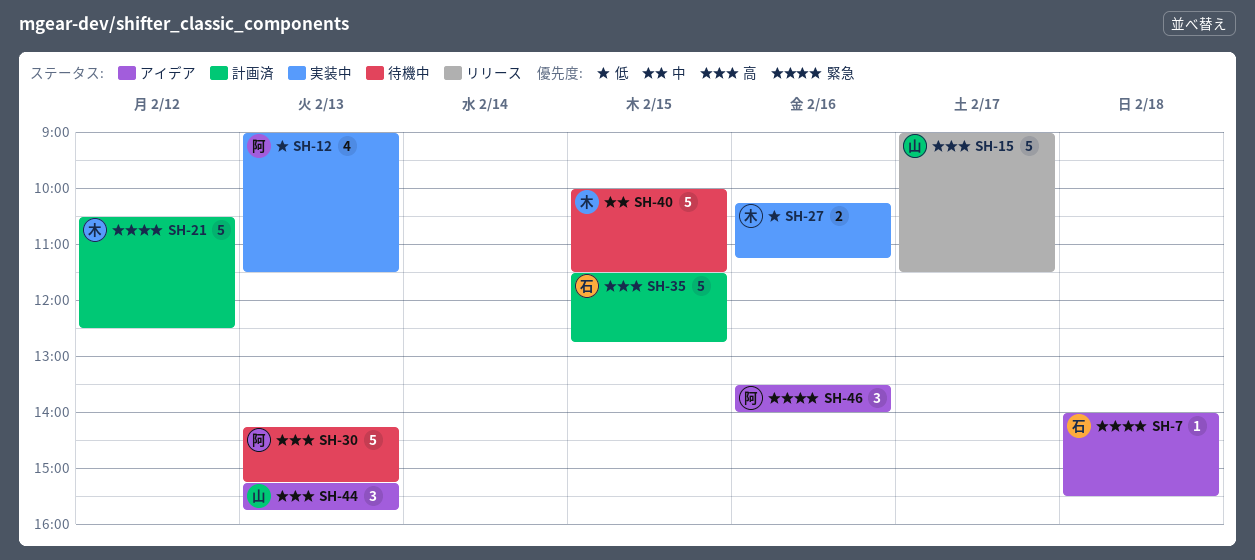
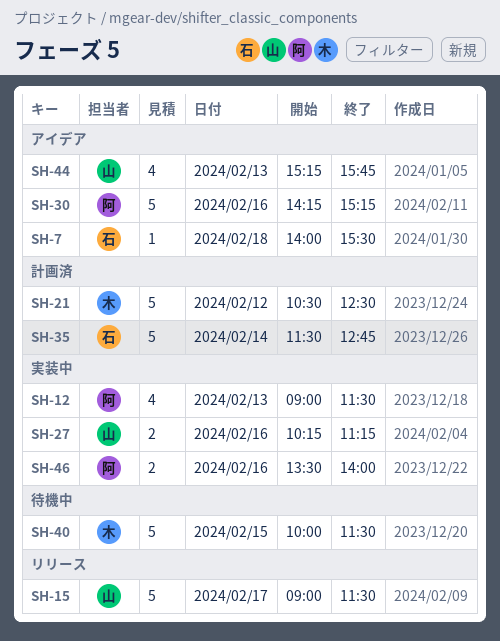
SH-27, owner: 木 -> 山
SH-30, status: 待機中 -> アイデア
SH-30, day: Feb 13 -> Feb 16
SH-35, day: Feb 15 -> Feb 14
SH-44, estimate: 3 -> 4
SH-46, status: アイデア -> 実装中
SH-46, estimate: 3 -> 2

